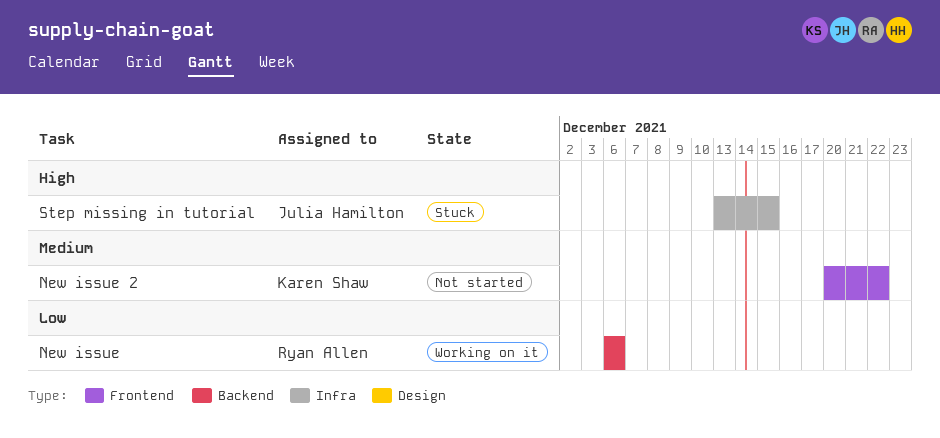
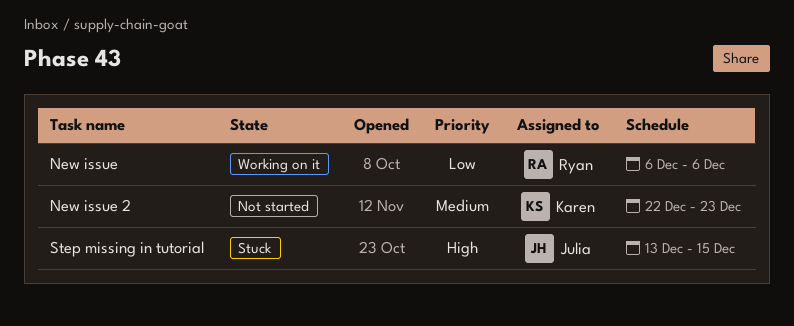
New issue 2, start: Dec 20 -> Dec 22
New issue 2, due: Dec 22 -> Dec 23

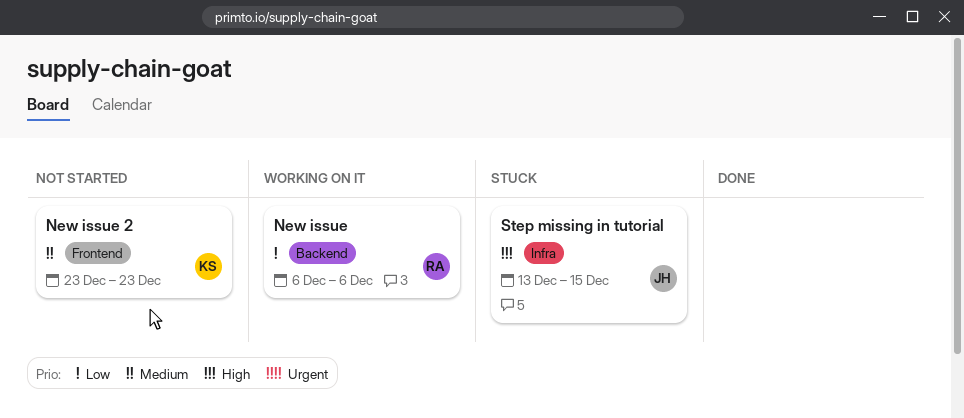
New issue 2, start: Dec 22 -> Dec 23

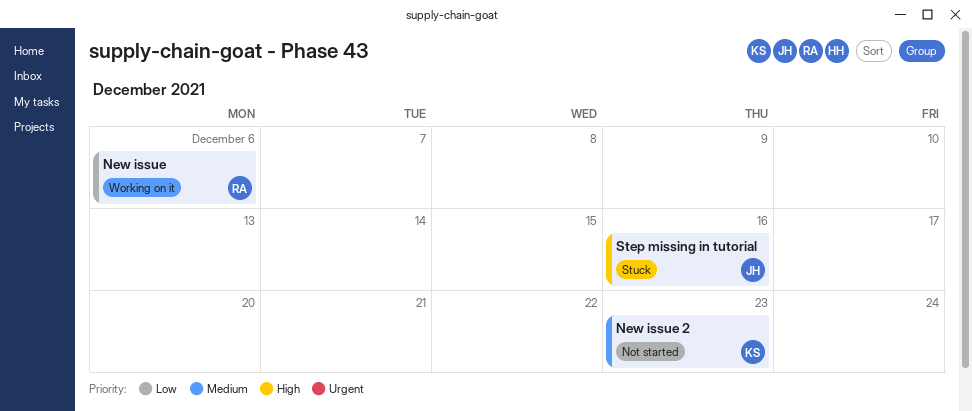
Step missing in tutorial, due: Dec 15 -> Dec 16

